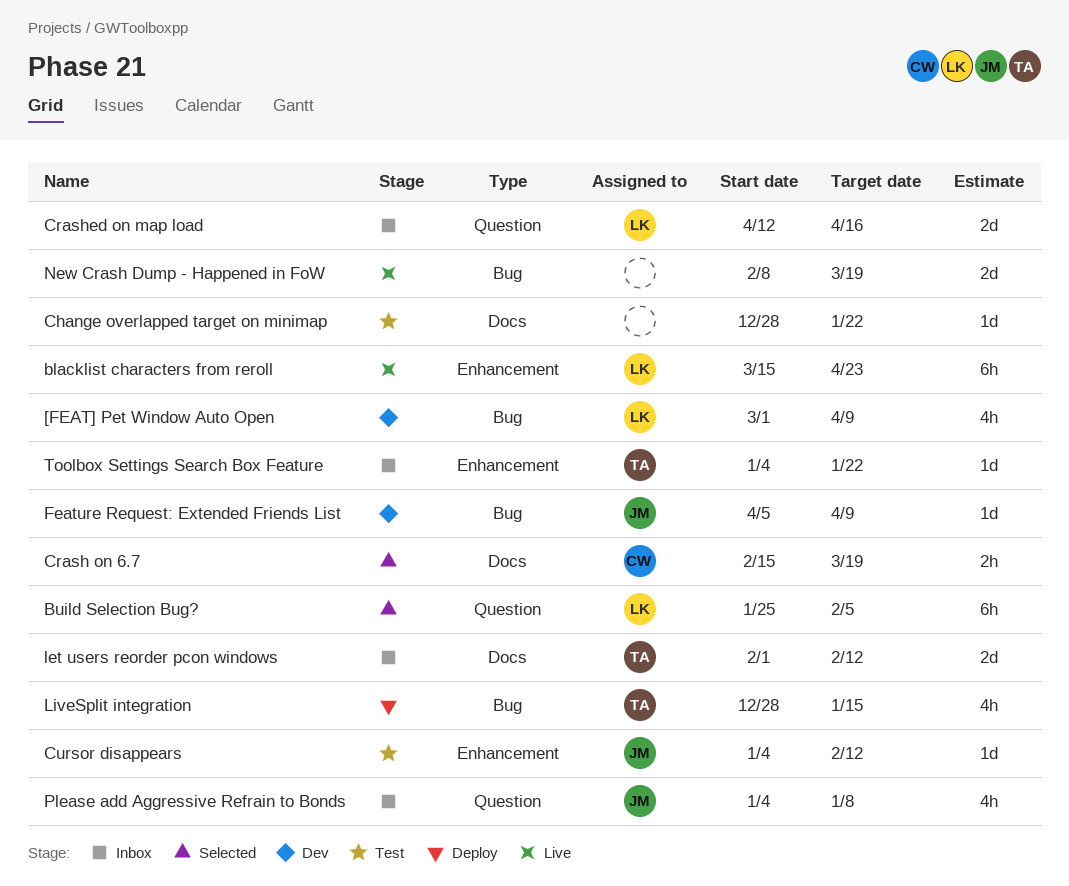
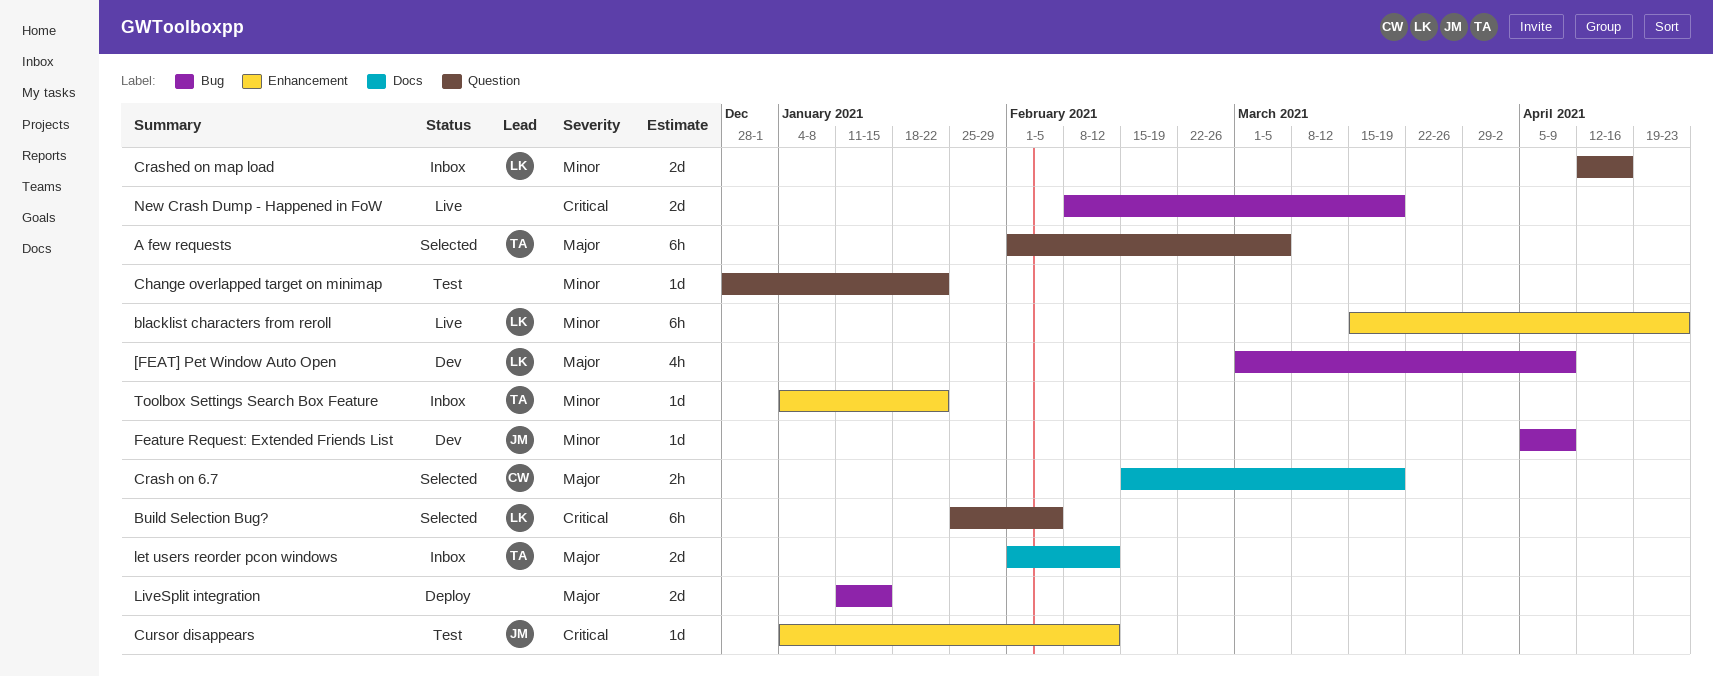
A few requests: none -> present
Change overlapped target on minimap, label: Docs -> Question
LiveSplit integration, owner: TA -> none
LiveSplit integration, estimate: 4h -> 2d
LiveSplit integration, start: Dec 28 -> Jan 11
Please add Aggressive Refrain to Bonds: present -> none

